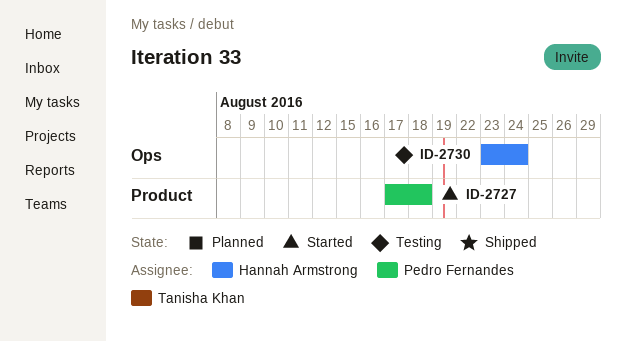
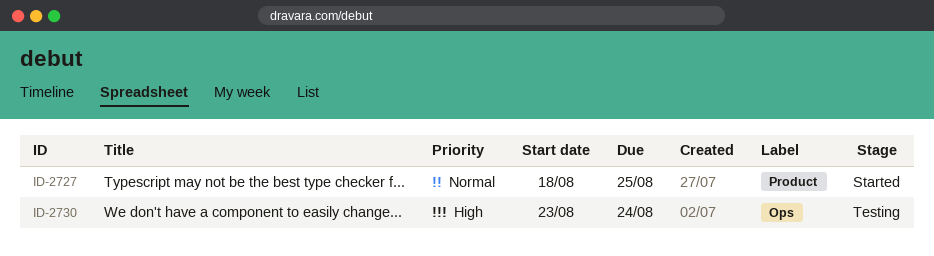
ID-2727, start: Aug 17 -> Aug 18
ID-2727, due: Aug 18 -> Aug 25

